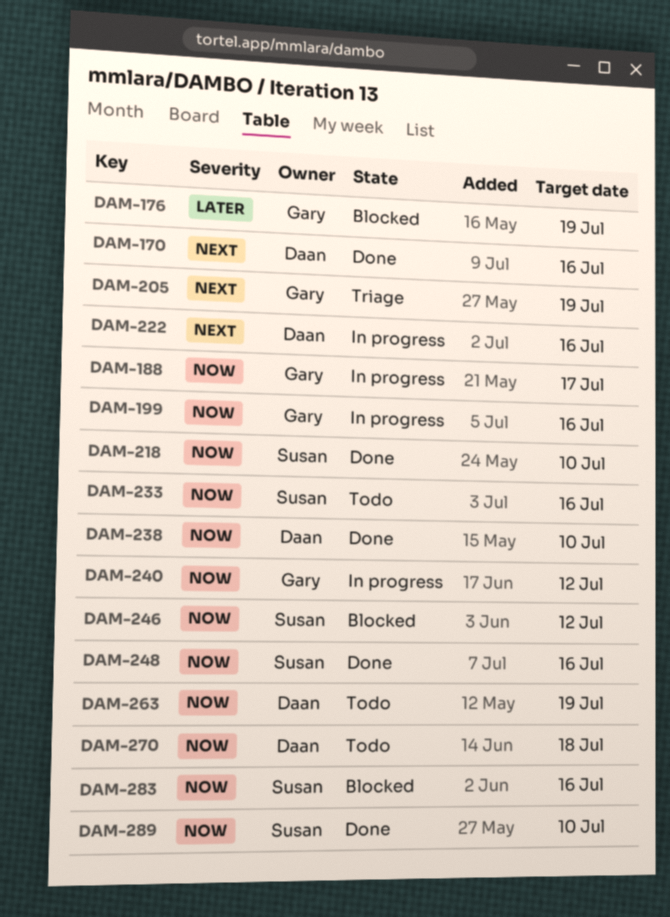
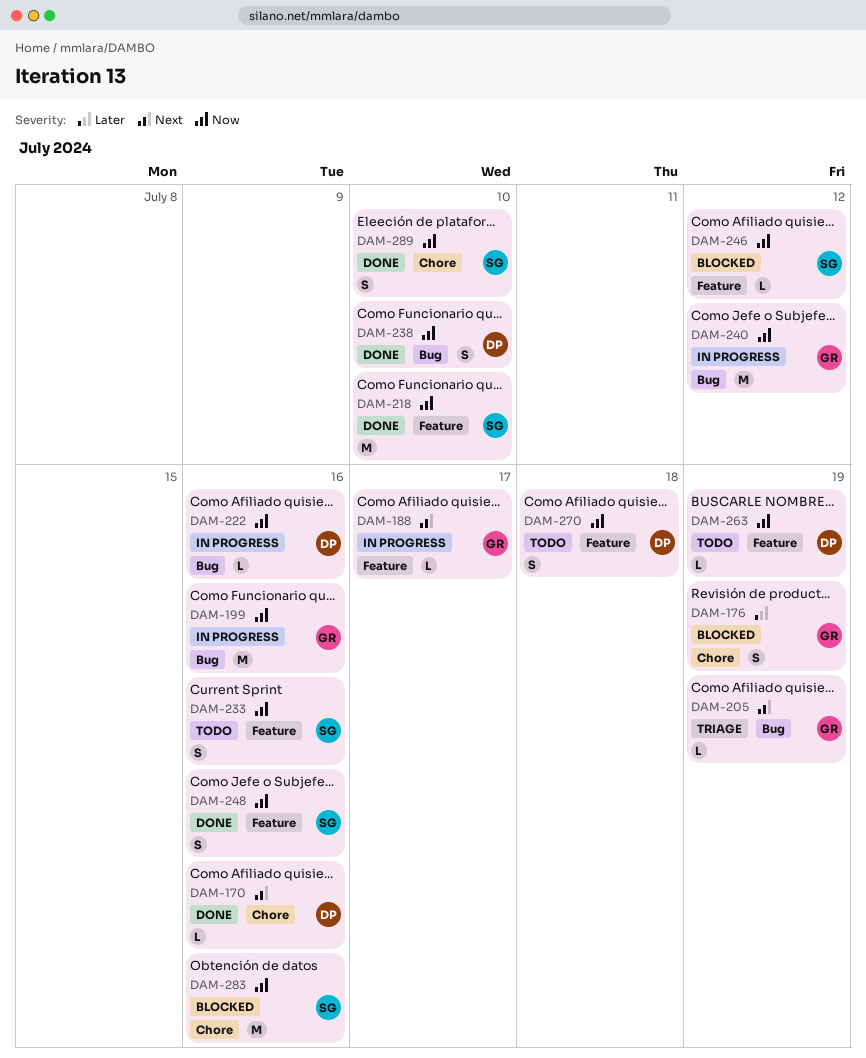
DAM-188, priority: Now -> Next
DAM-222, priority: Next -> Now

